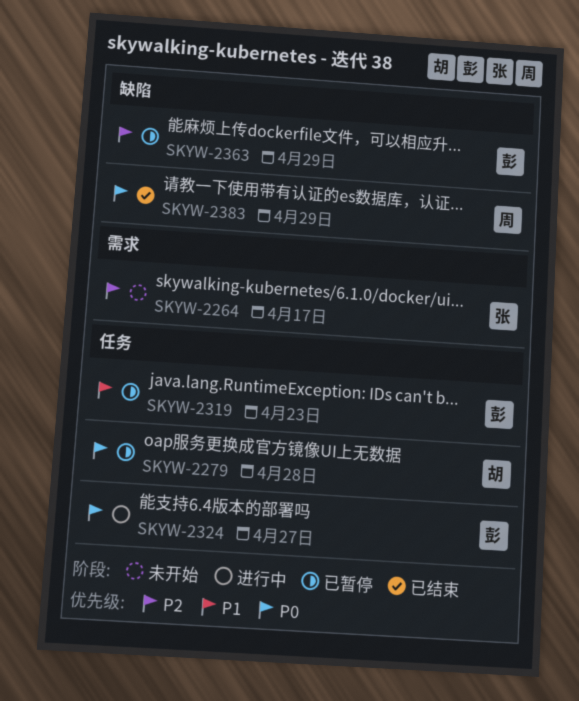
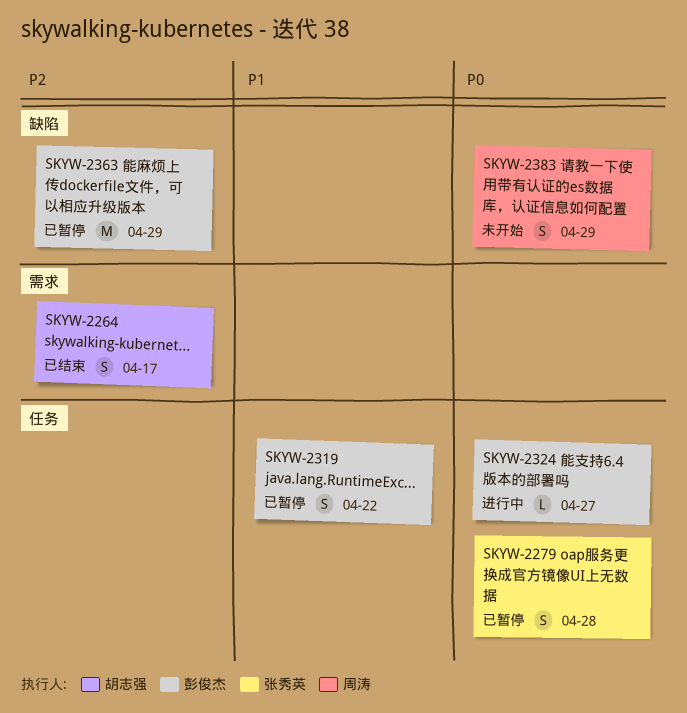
SKYW-2264, status: 未开始 -> 已结束
SKYW-2264, owner: 张秀英 -> 胡志强
SKYW-2279, owner: 胡志强 -> 张秀英
SKYW-2319, due: Apr 23 -> Apr 22
SKYW-2383, status: 已结束 -> 未开始

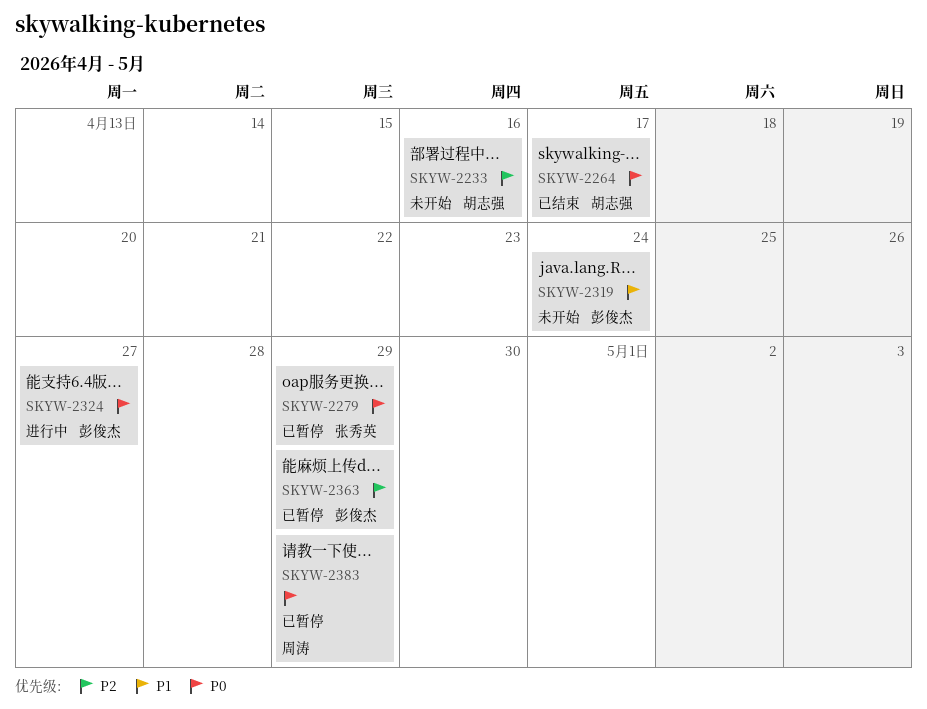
SKYW-2233: none -> present
SKYW-2264, priority: P2 -> P0
SKYW-2279, due: Apr 28 -> Apr 29
SKYW-2319, status: 已暂停 -> 未开始
SKYW-2319, due: Apr 22 -> Apr 24
SKYW-2383, status: 未开始 -> 已暂停

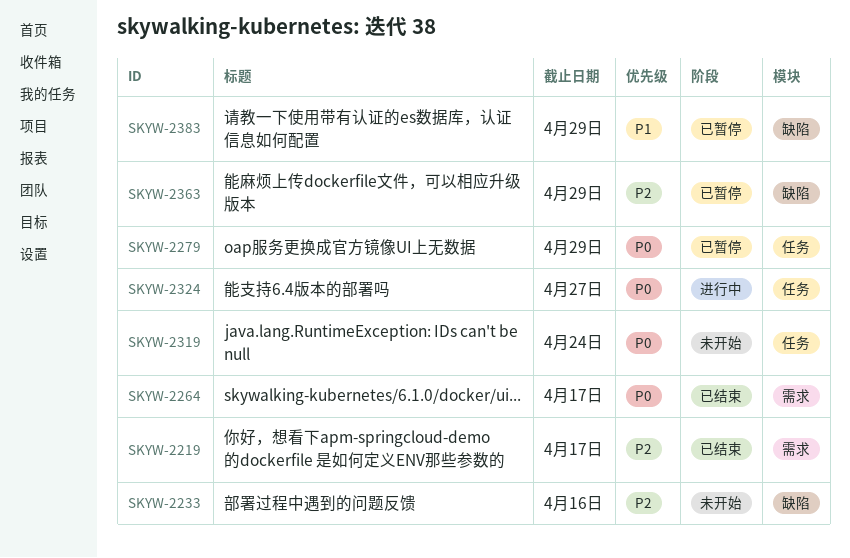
SKYW-2219: none -> present
SKYW-2319, priority: P1 -> P0
SKYW-2383, priority: P0 -> P1

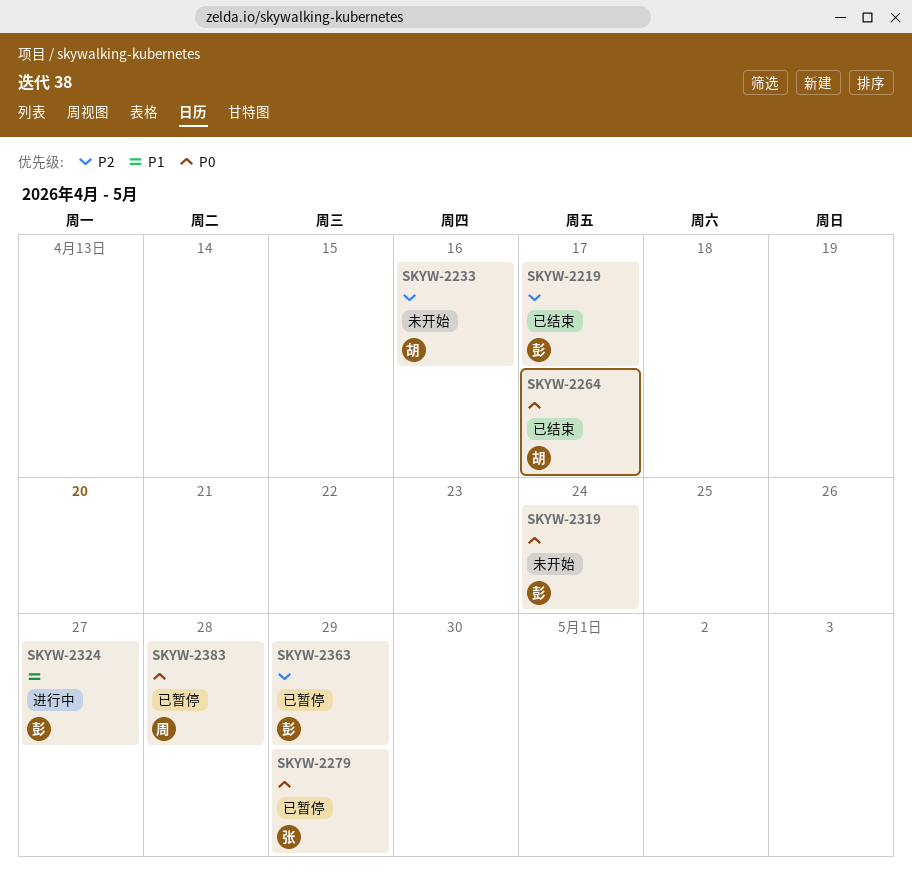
SKYW-2324, priority: P0 -> P1
SKYW-2383, priority: P1 -> P0
SKYW-2383, due: Apr 29 -> Apr 28

